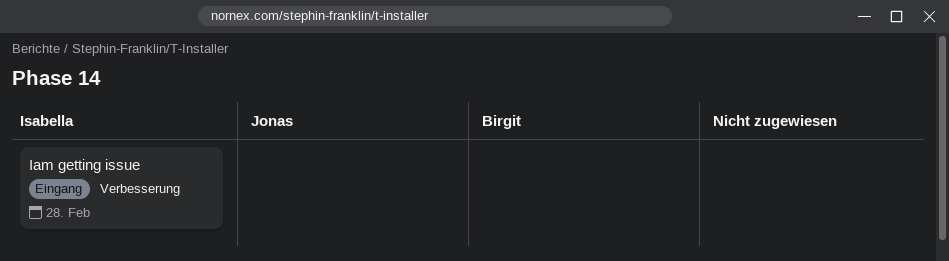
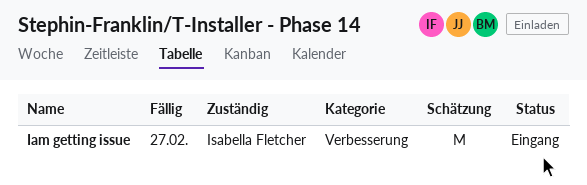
Iam getting issue, due: Feb 28 -> Feb 27

